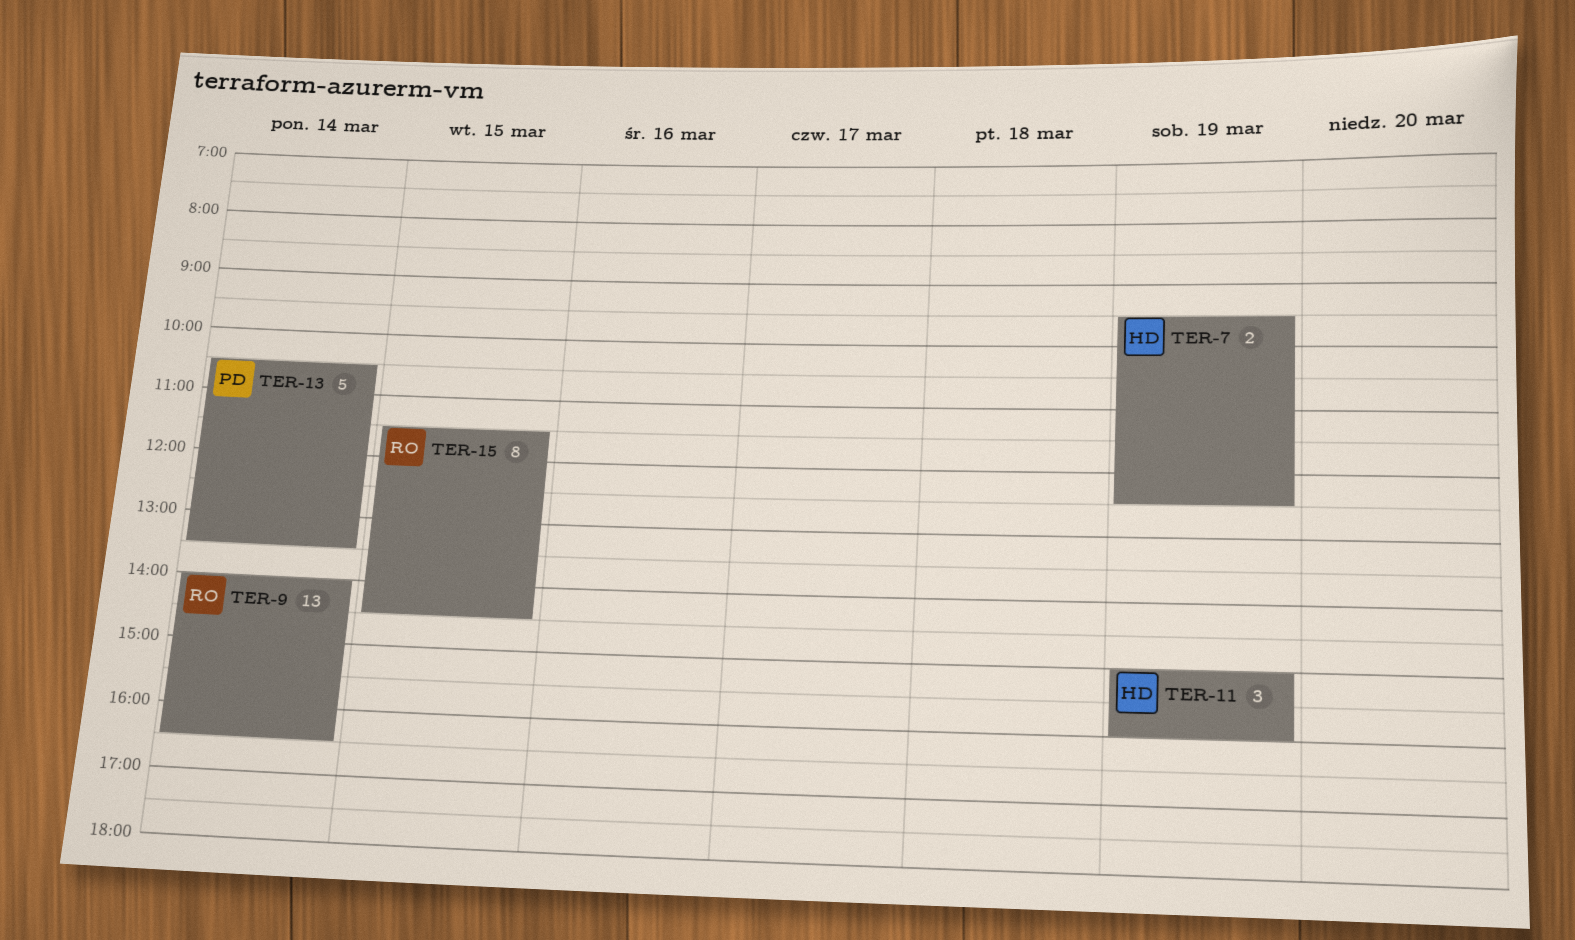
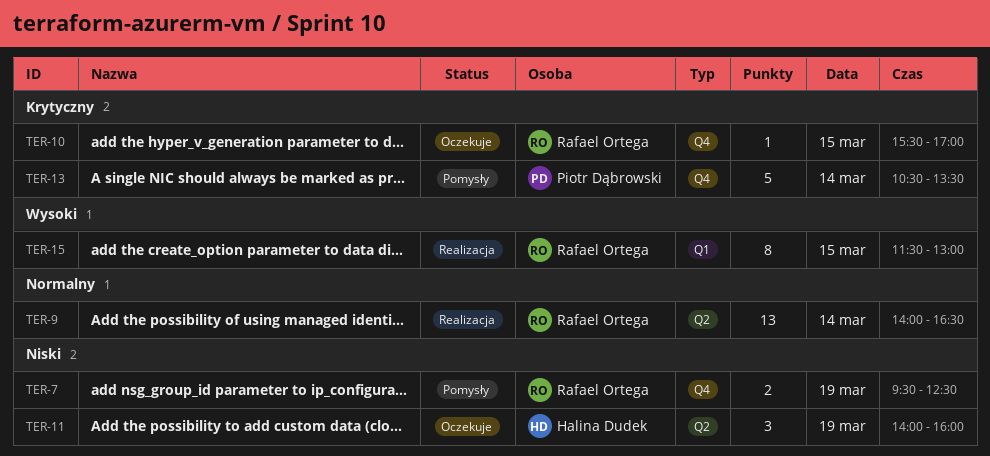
TER-7, owner: Halina Dudek -> Rafael Ortega
TER-10: none -> present
TER-11, begins: 15:00 -> 14:00
TER-15, ends: 14:30 -> 13:00

